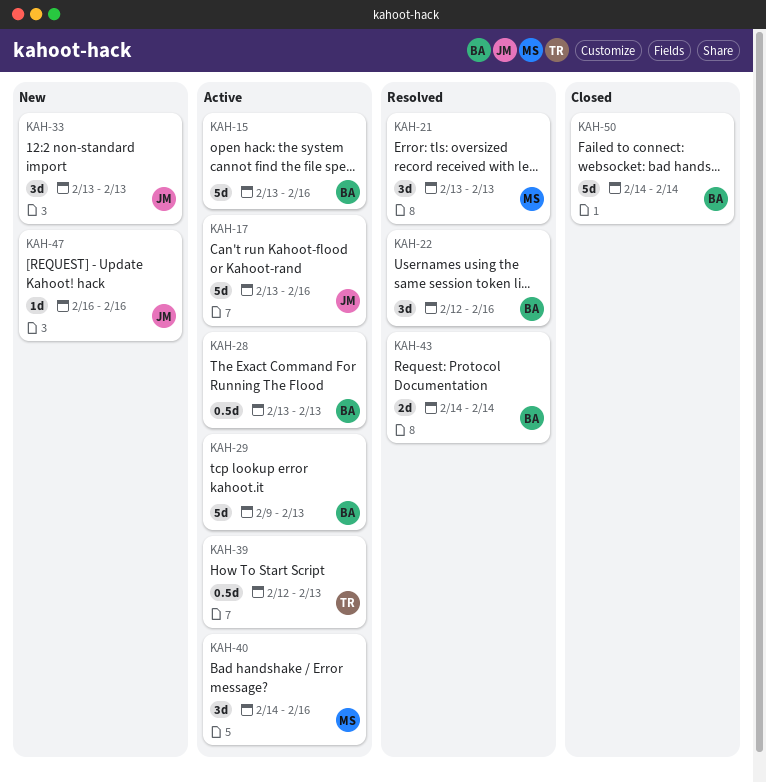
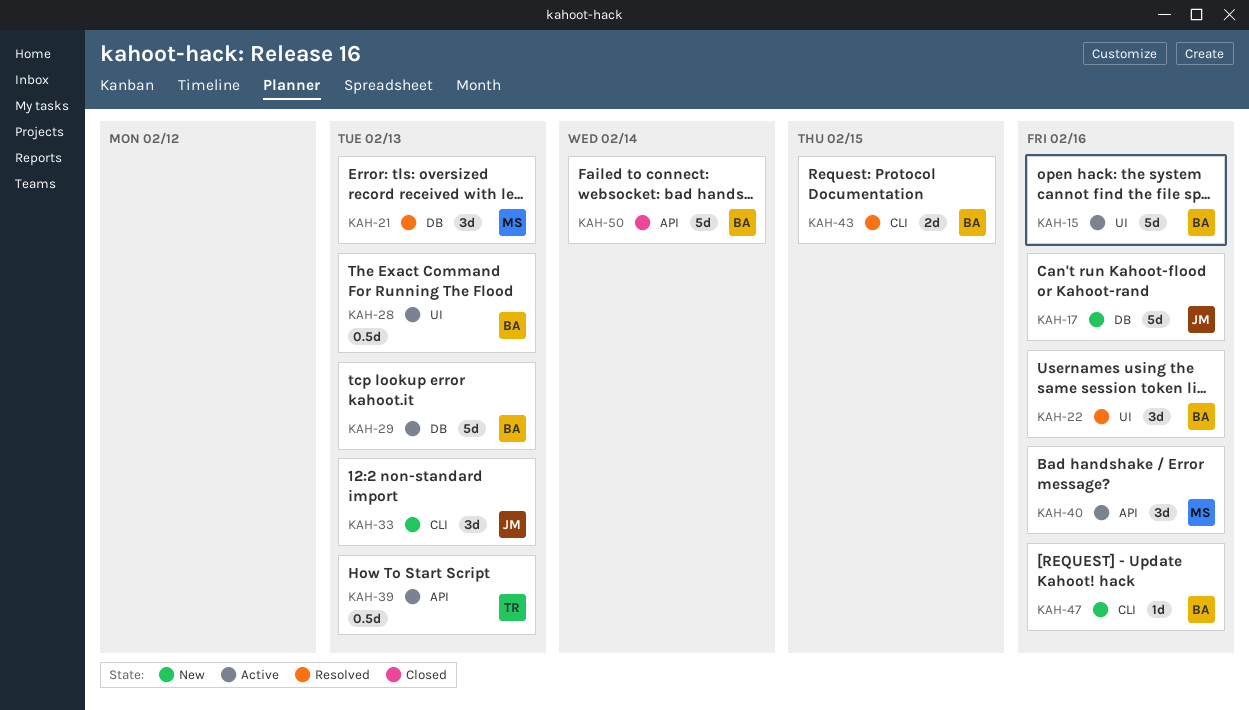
KAH-17, status: Active -> New
KAH-43, due: Feb 14 -> Feb 15
KAH-47, owner: JM -> BA

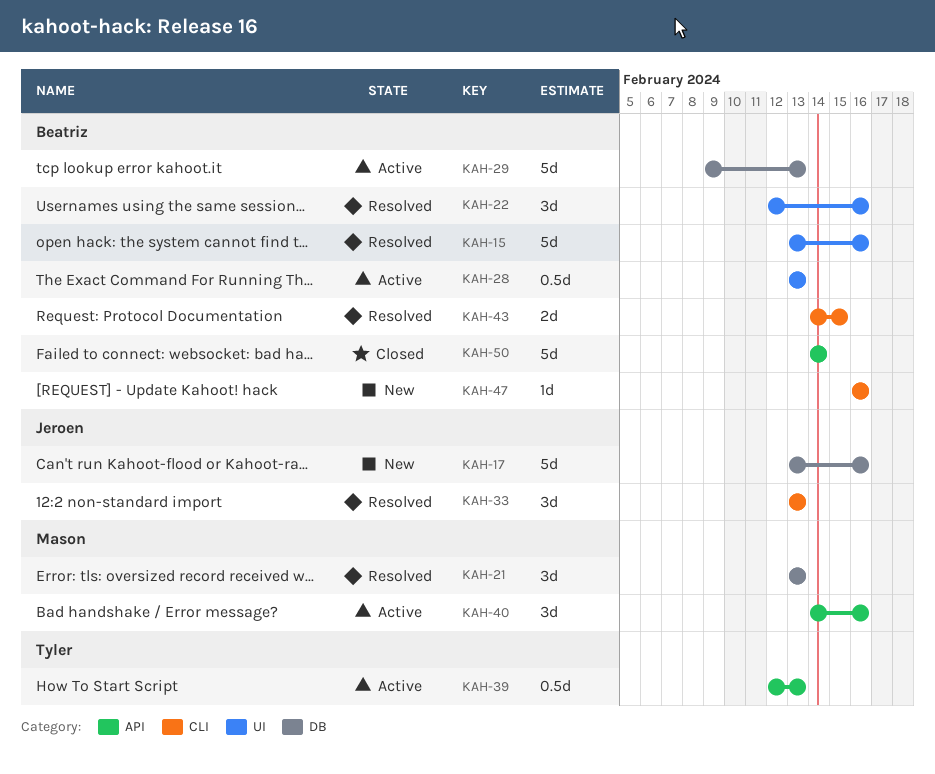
KAH-15, status: Active -> Resolved
KAH-33, status: New -> Resolved

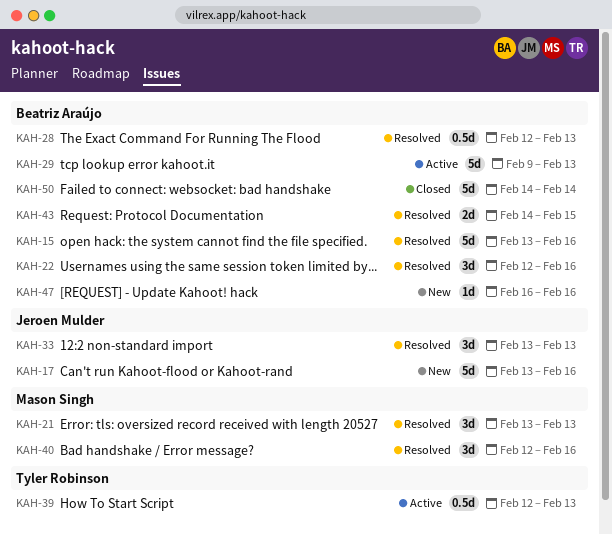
KAH-28, status: Active -> Resolved
KAH-28, start: Feb 13 -> Feb 12
KAH-40, status: Active -> Resolved
KAH-40, start: Feb 14 -> Feb 12

